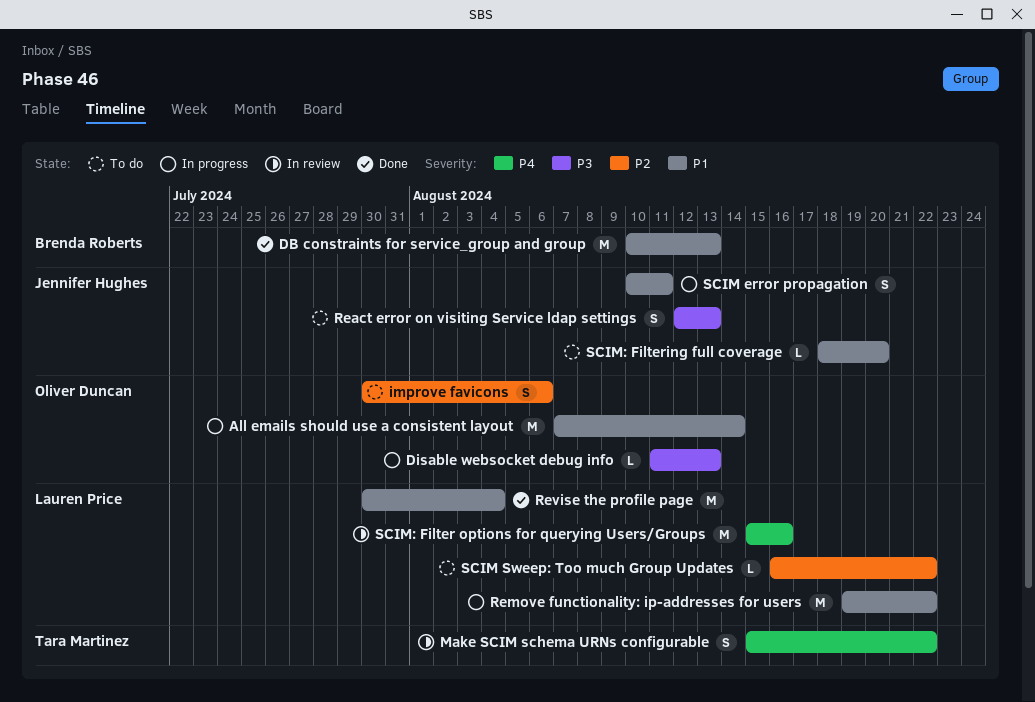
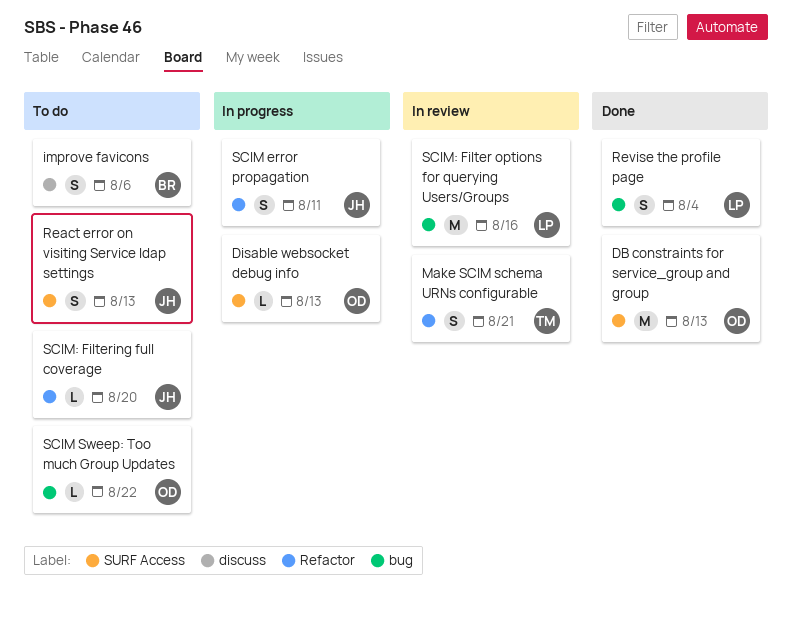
All emails should use a consistent layout: present -> none
DB constraints for service_group and group, owner: Brenda Roberts -> Oliver Duncan
improve favicons, owner: Oliver Duncan -> Brenda Roberts
Make SCIM schema URNs configurable, due: Aug 22 -> Aug 21
Remove functionality: ip-addresses for users: present -> none
Revise the profile page, estimate: M -> S
SCIM Sweep: Too much Group Updates, owner: Lauren Price -> Oliver Duncan

